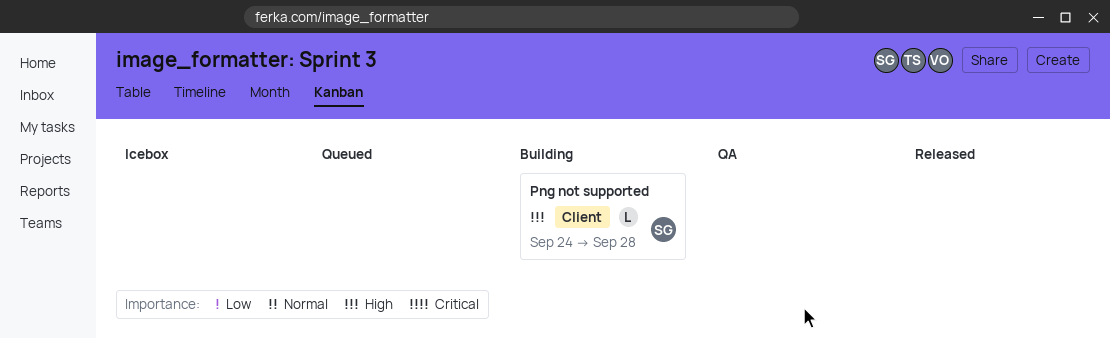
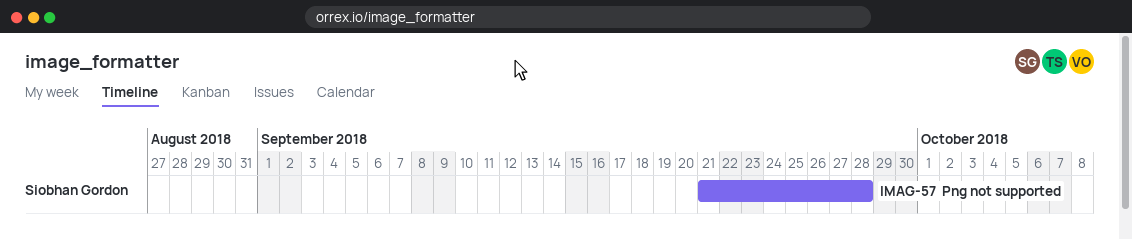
Png not supported, start: Sep 24 -> Sep 21

